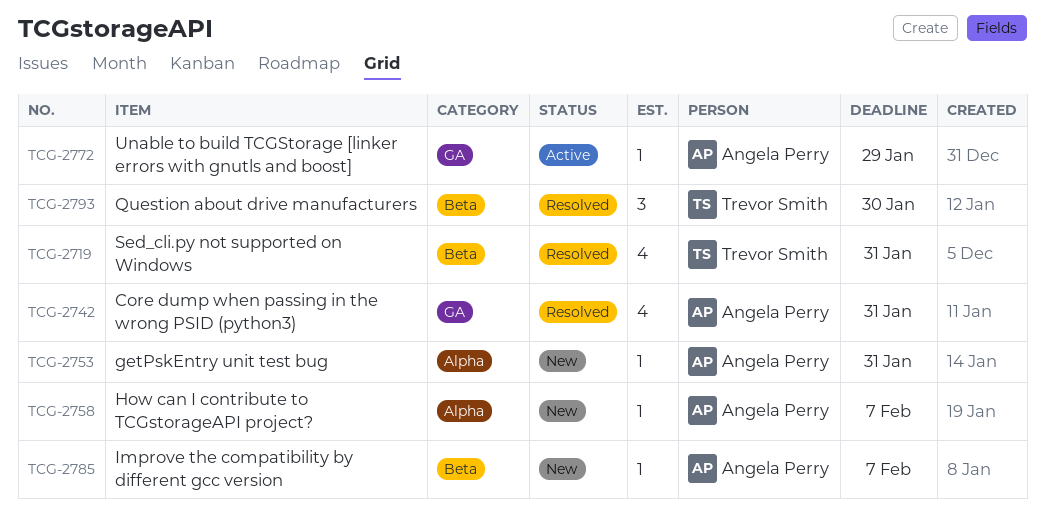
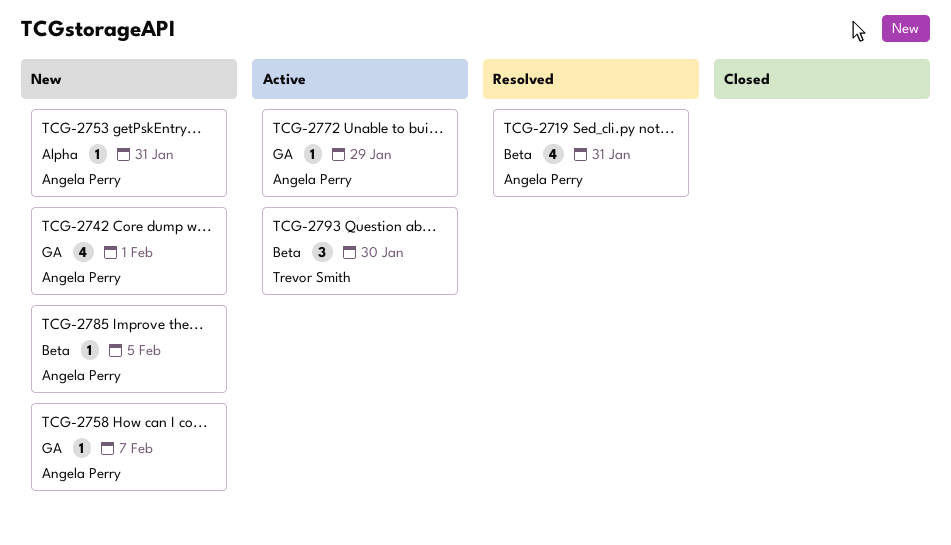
TCG-2719, owner: Trevor Smith -> Angela Perry
TCG-2742, status: Resolved -> New
TCG-2742, due: Jan 31 -> Feb 1
TCG-2758, label: Alpha -> GA
TCG-2785, due: Feb 7 -> Feb 5
TCG-2793, status: Resolved -> Active

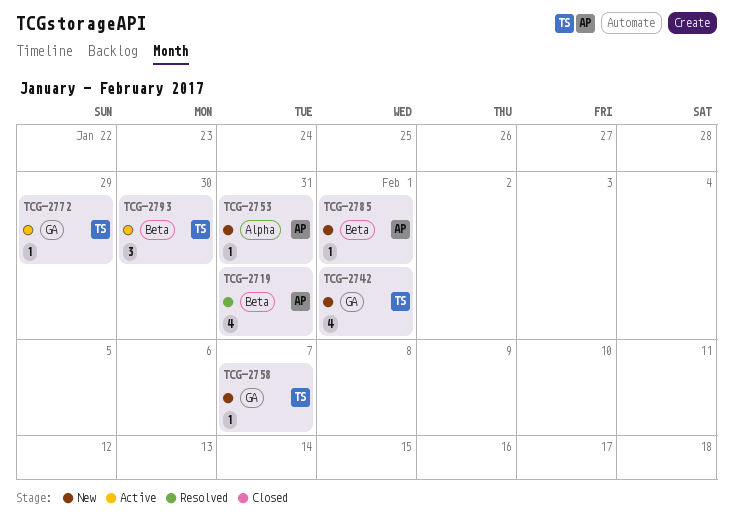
TCG-2742, owner: Angela Perry -> Trevor Smith
TCG-2758, owner: Angela Perry -> Trevor Smith
TCG-2772, owner: Angela Perry -> Trevor Smith
TCG-2785, due: Feb 5 -> Feb 1

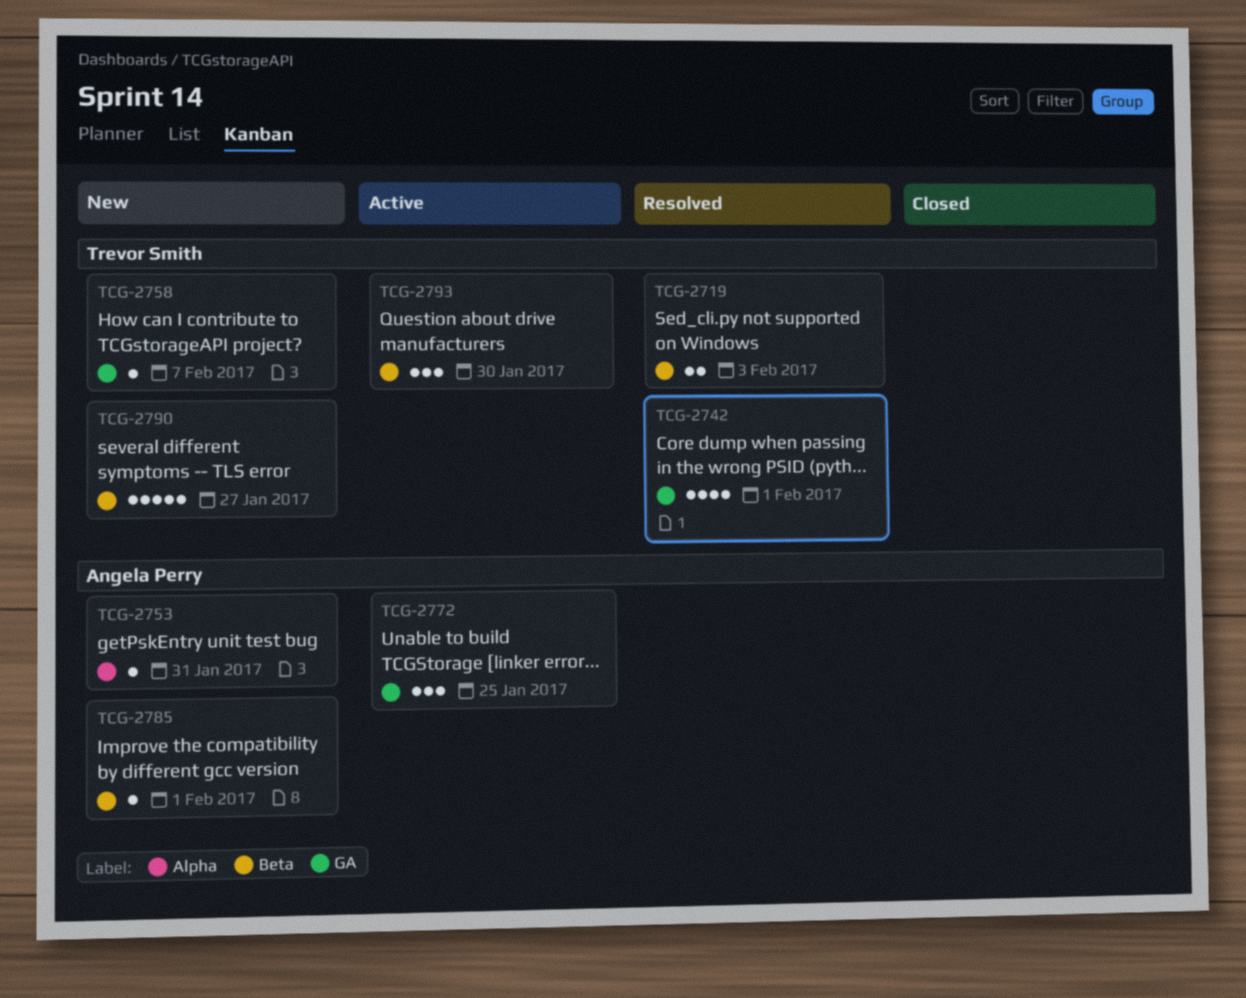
TCG-2719, owner: Angela Perry -> Trevor Smith
TCG-2719, estimate: 4 -> 2
TCG-2719, due: Jan 31 -> Feb 3
TCG-2742, status: New -> Resolved
TCG-2772, owner: Trevor Smith -> Angela Perry
TCG-2772, estimate: 1 -> 3
TCG-2772, due: Jan 29 -> Jan 25
TCG-2790: none -> present

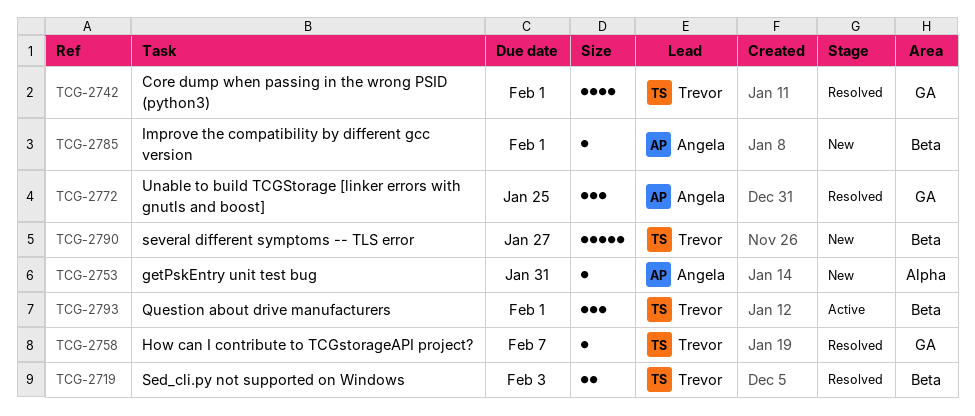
TCG-2758, status: New -> Resolved
TCG-2772, status: Active -> Resolved
TCG-2793, due: Jan 30 -> Feb 1

